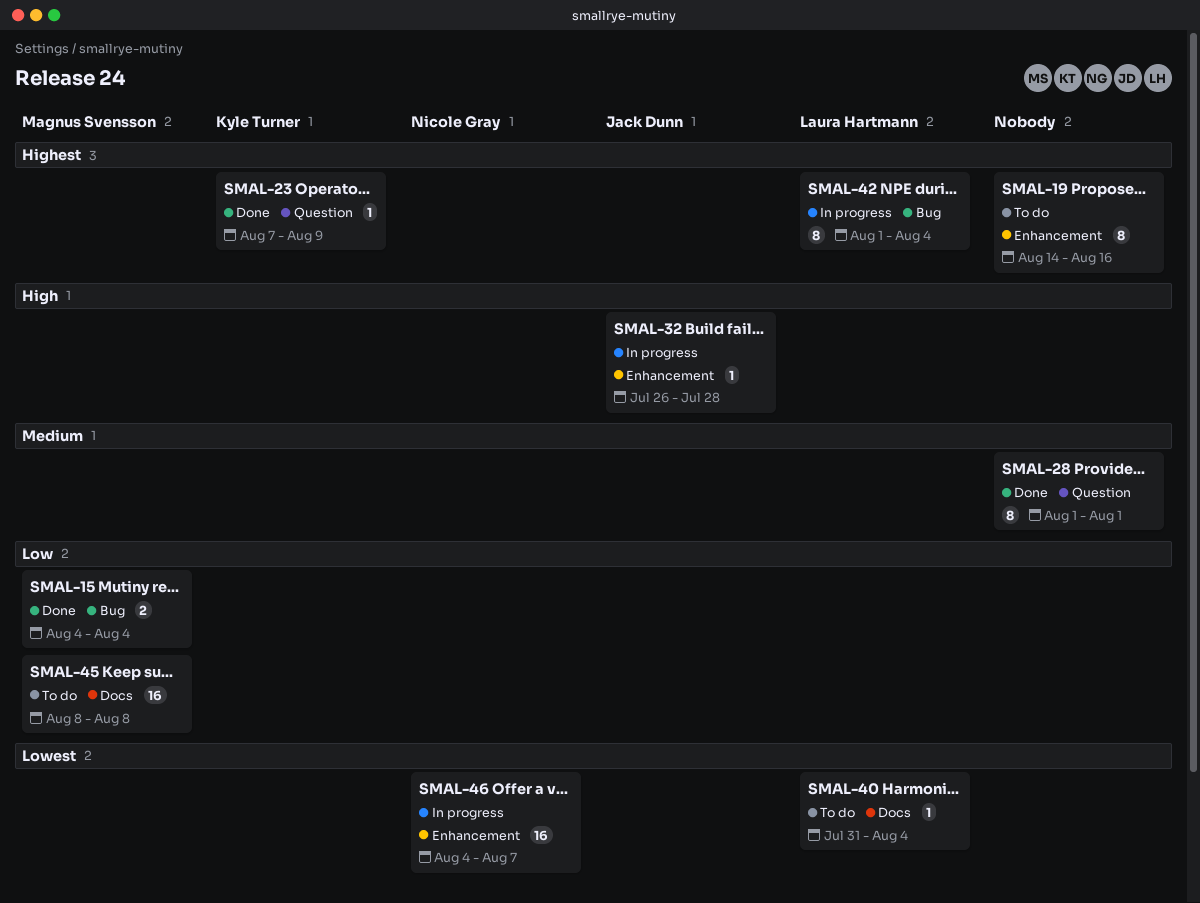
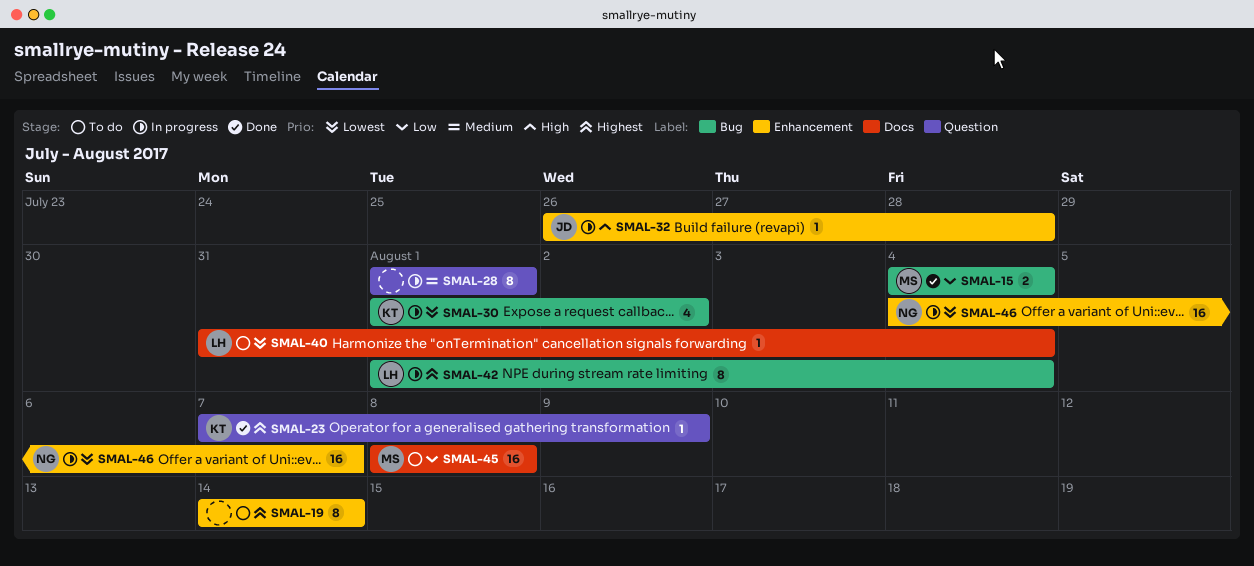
SMAL-19, due: Aug 16 -> Aug 14
SMAL-28, status: Done -> In progress
SMAL-30: none -> present

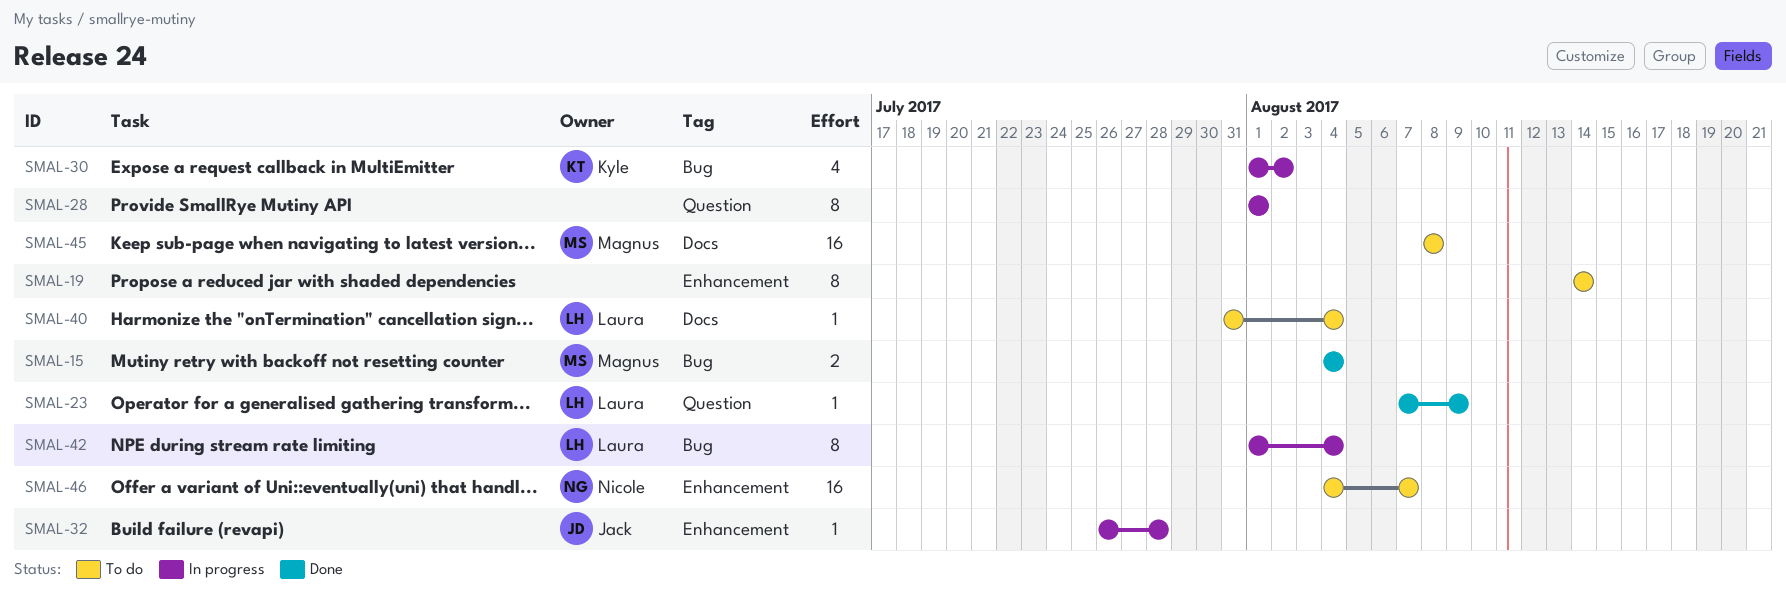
SMAL-23, owner: Kyle -> Laura
SMAL-46, status: In progress -> To do

